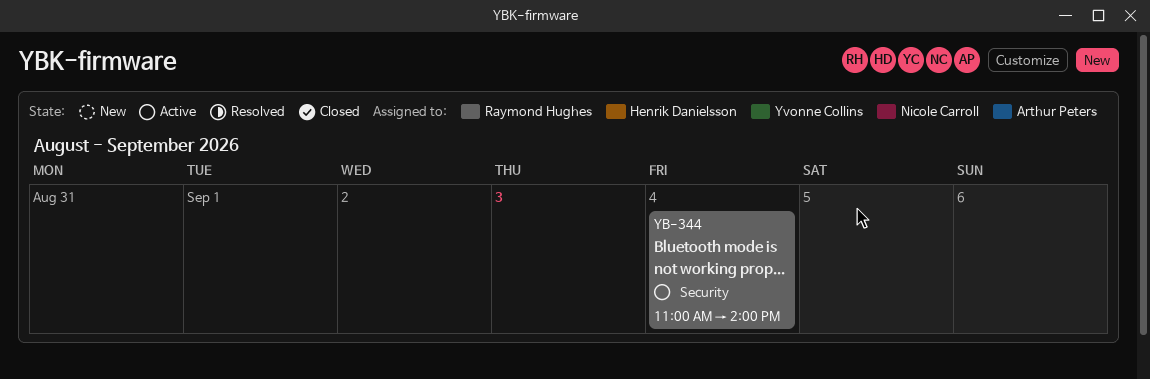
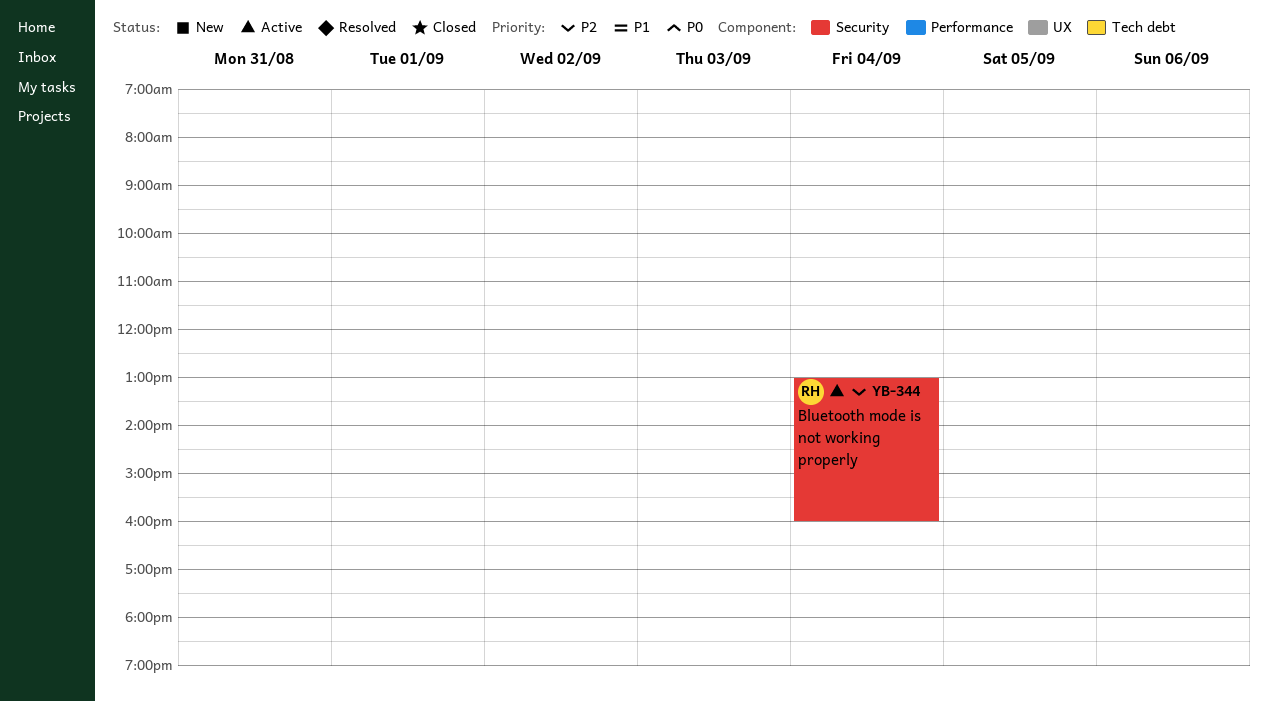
YB-344, begins: 11:00 -> 13:00
YB-344, ends: 14:00 -> 16:00

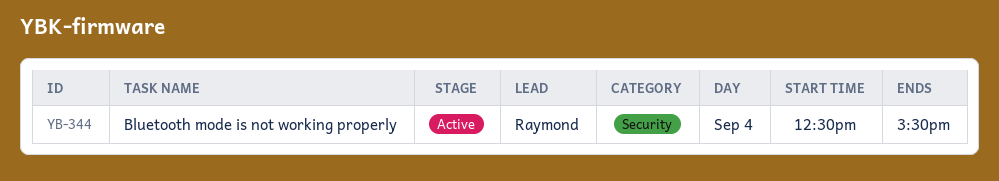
YB-344, begins: 13:00 -> 12:30
YB-344, ends: 16:00 -> 15:30

